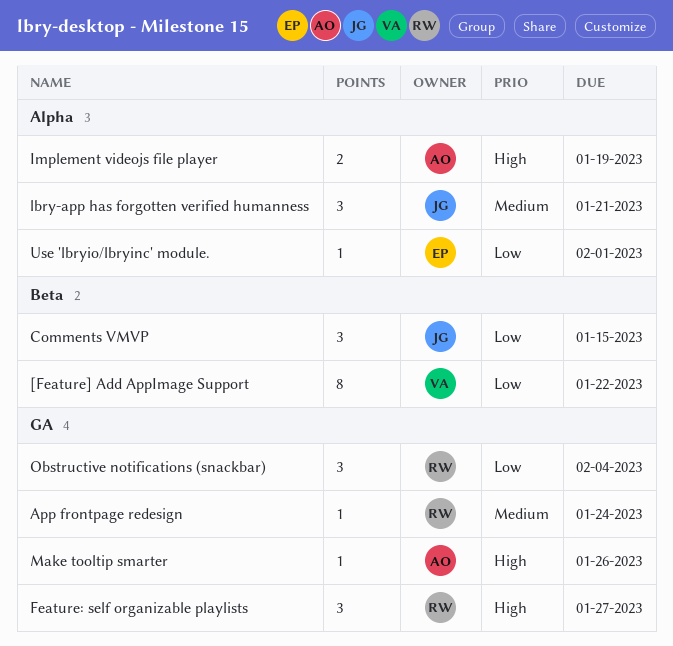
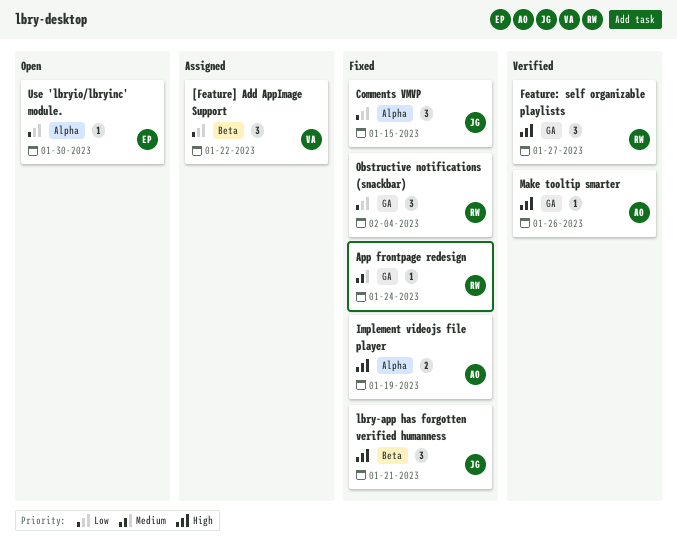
[Feature] Add AppImage Support, estimate: 8 -> 3
Comments VMVP, label: Beta -> Alpha
lbry-app has forgotten verified humanness, priority: Medium -> High
lbry-app has forgotten verified humanness, label: Alpha -> Beta
Use 'lbryio/lbryinc' module., due: Feb 1 -> Jan 30

